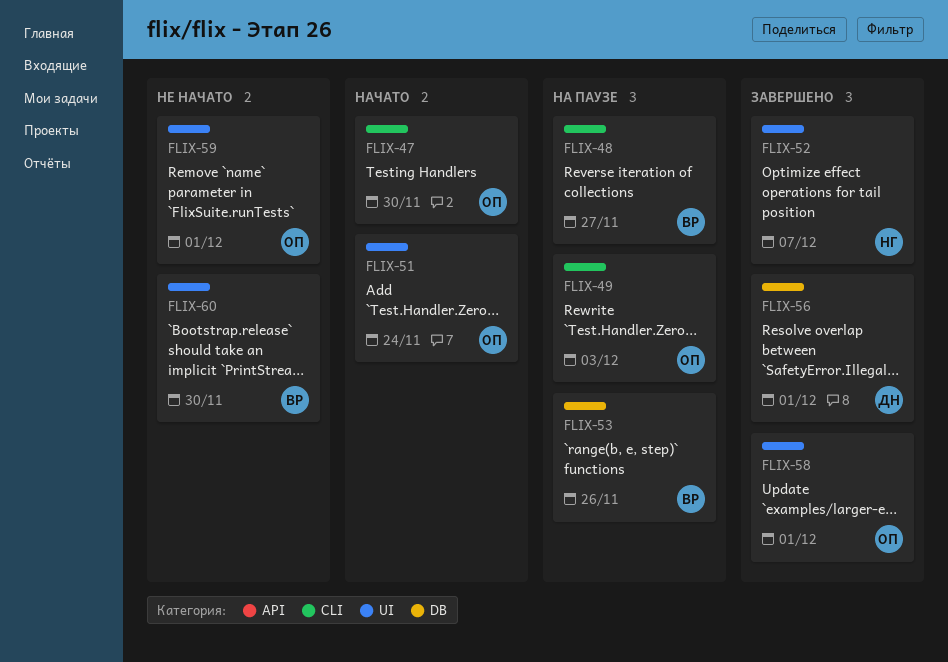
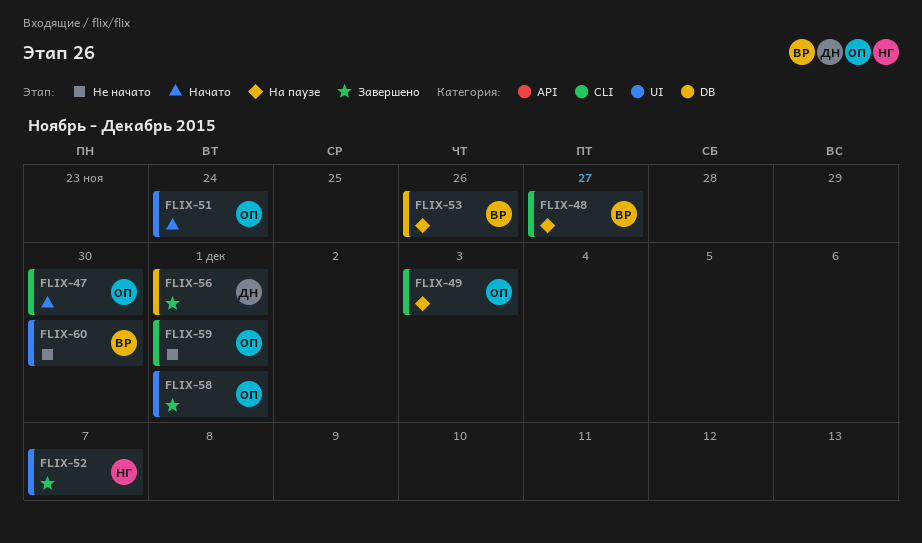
FLIX-59, label: UI -> CLI

